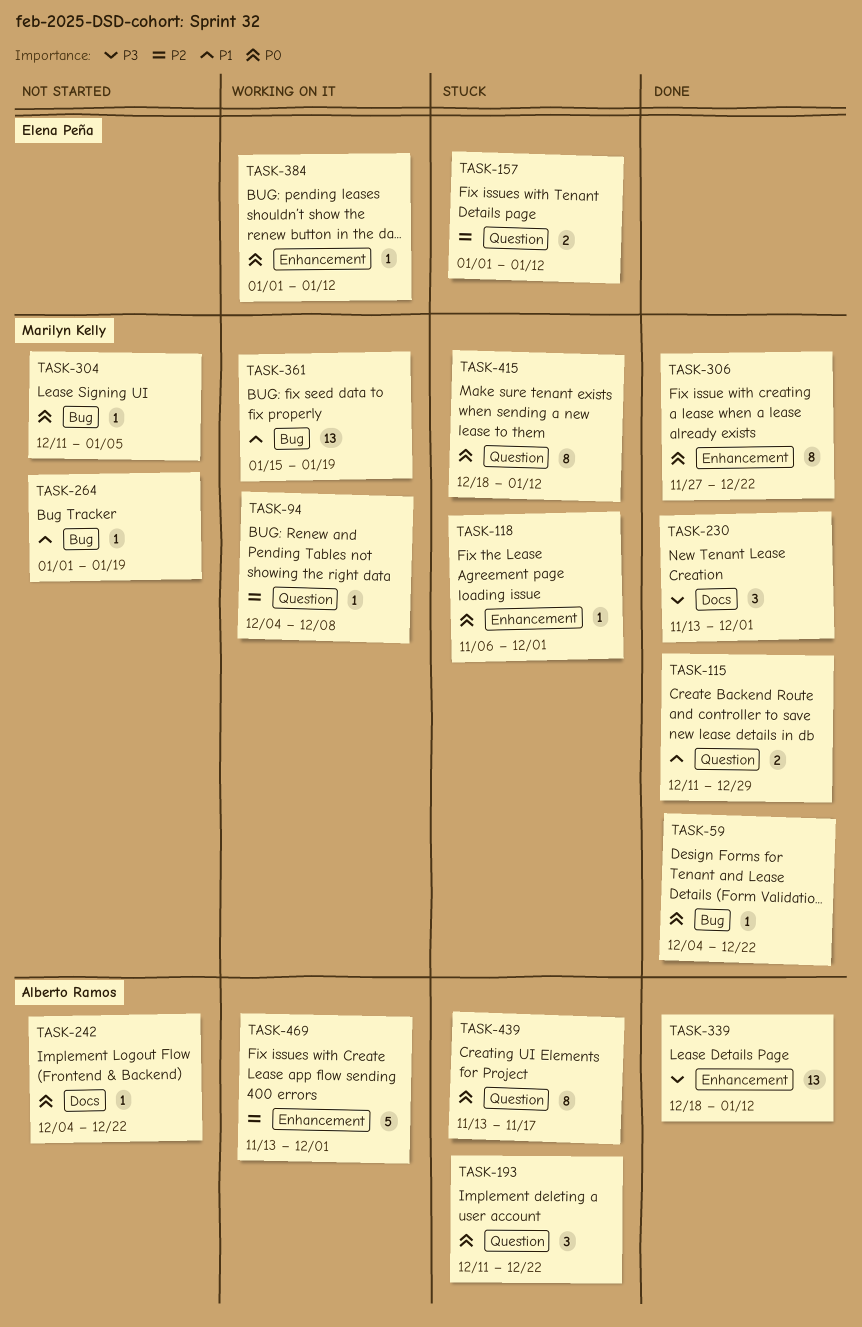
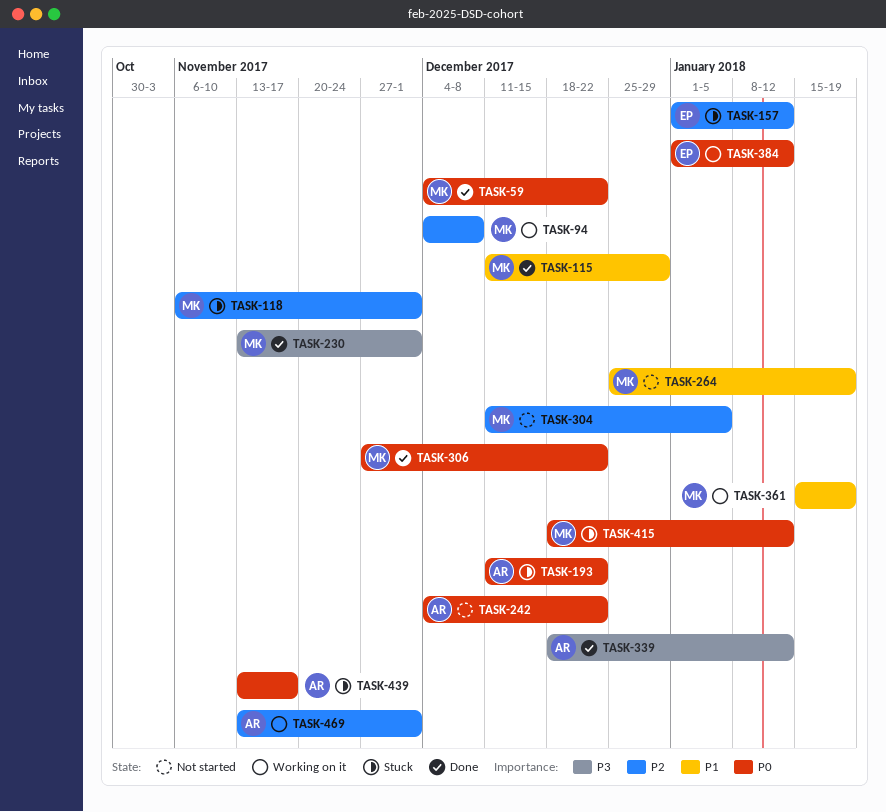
TASK-118, priority: P0 -> P2
TASK-264, start: Jan 1 -> Dec 25
TASK-304, priority: P0 -> P2

